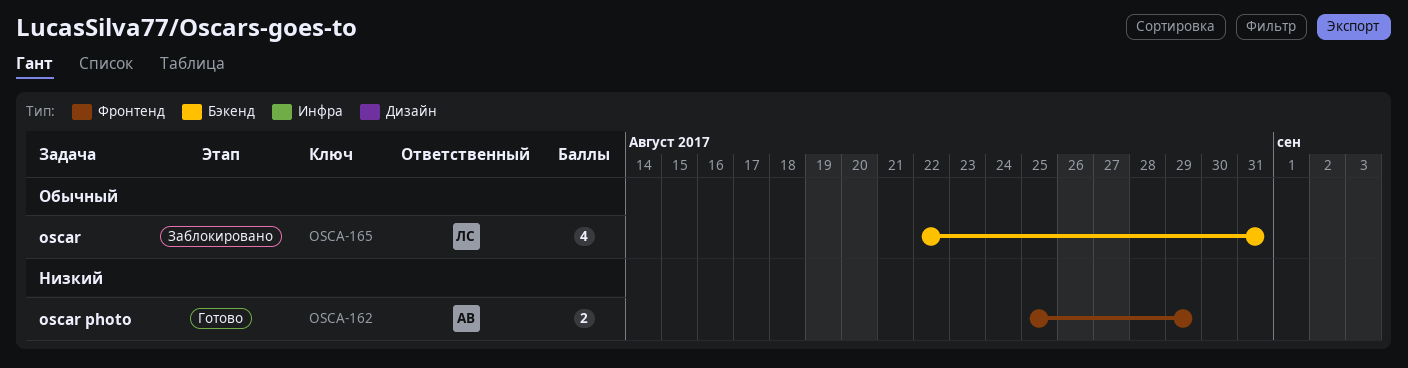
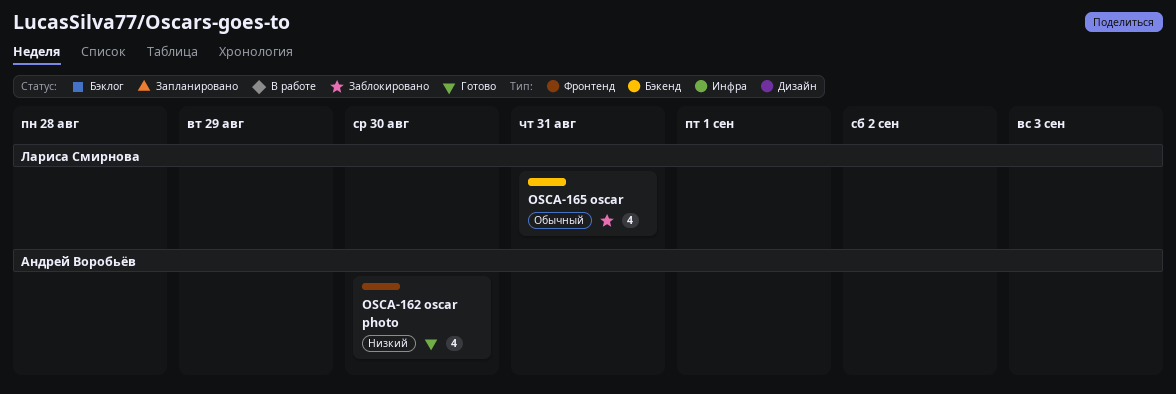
OSCA-162, estimate: 2 -> 4
OSCA-162, due: Aug 29 -> Aug 30

